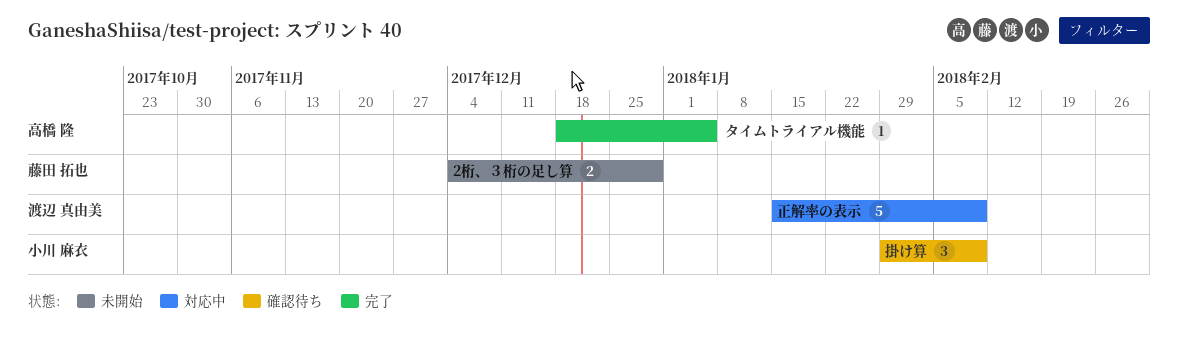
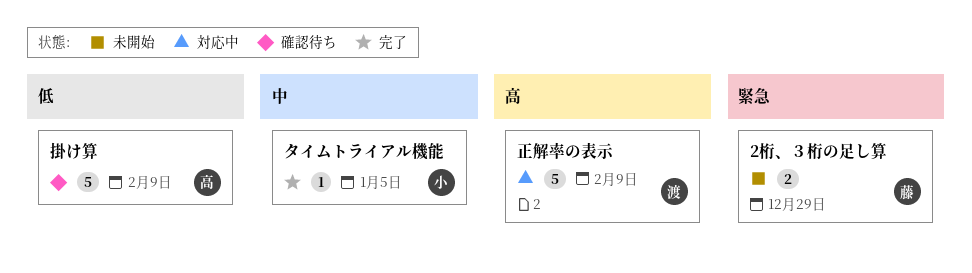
タイムトライアル機能, owner: 高橋 隆 -> 小川 麻衣
掛け算, owner: 小川 麻衣 -> 高橋 隆
掛け算, estimate: 3 -> 5

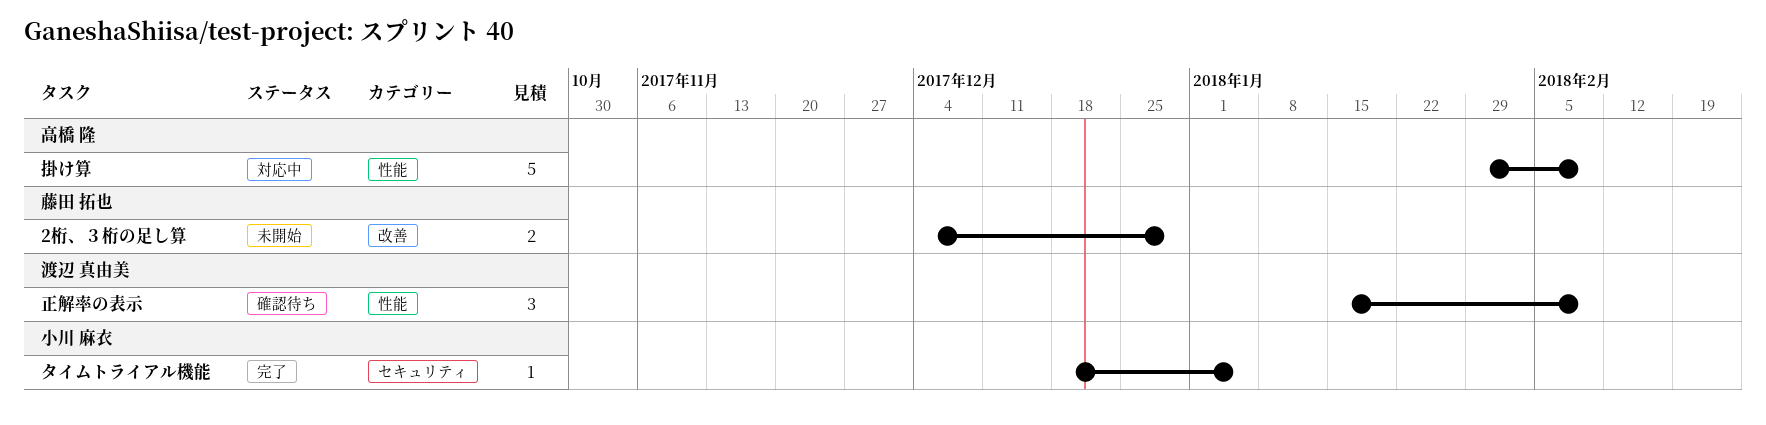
掛け算, status: 確認待ち -> 対応中
正解率の表示, status: 対応中 -> 確認待ち
正解率の表示, estimate: 5 -> 3

